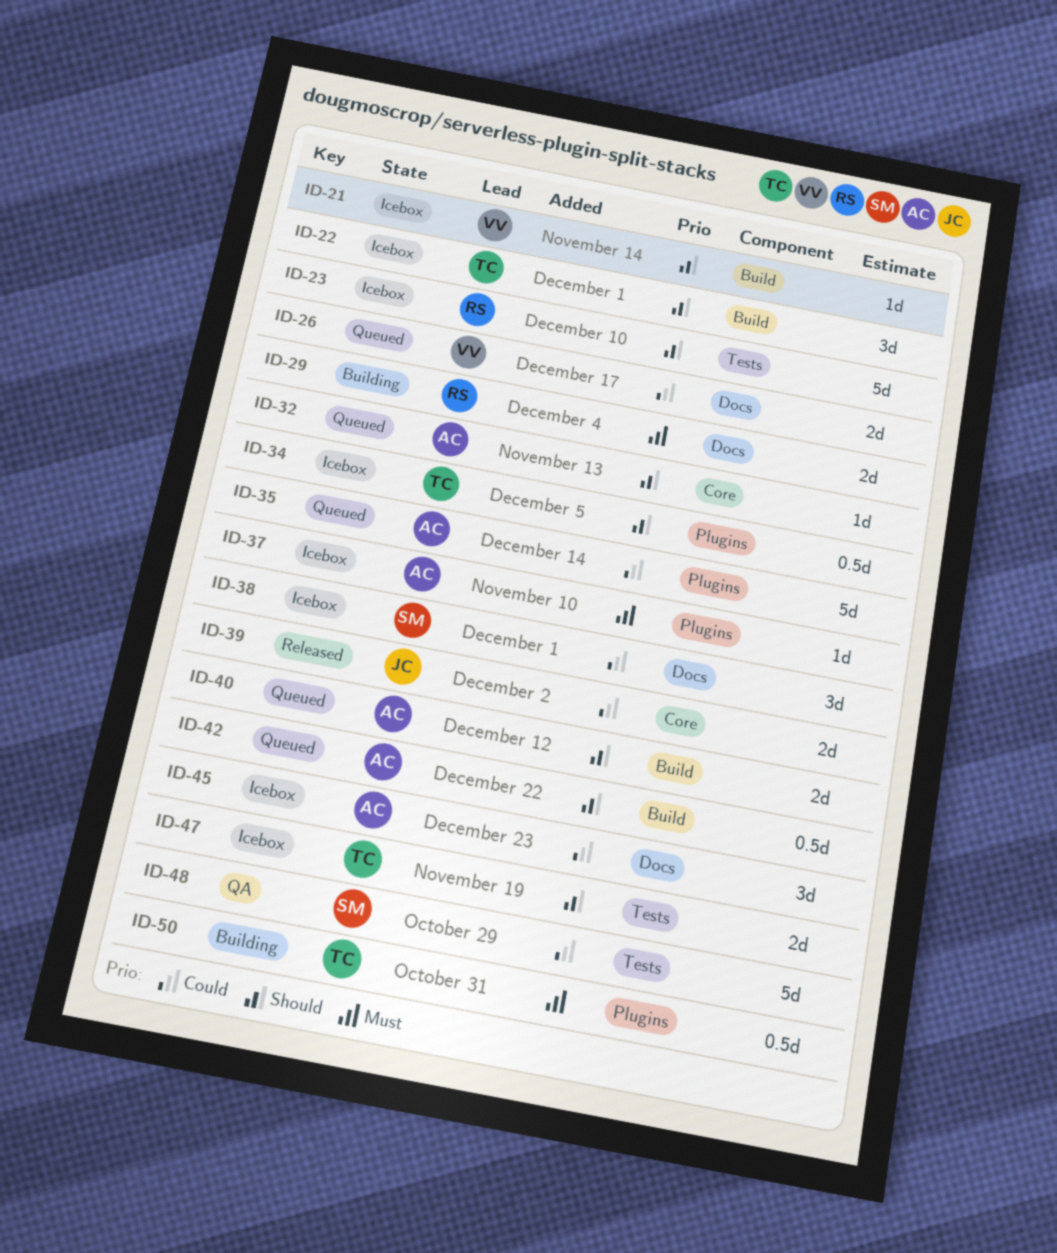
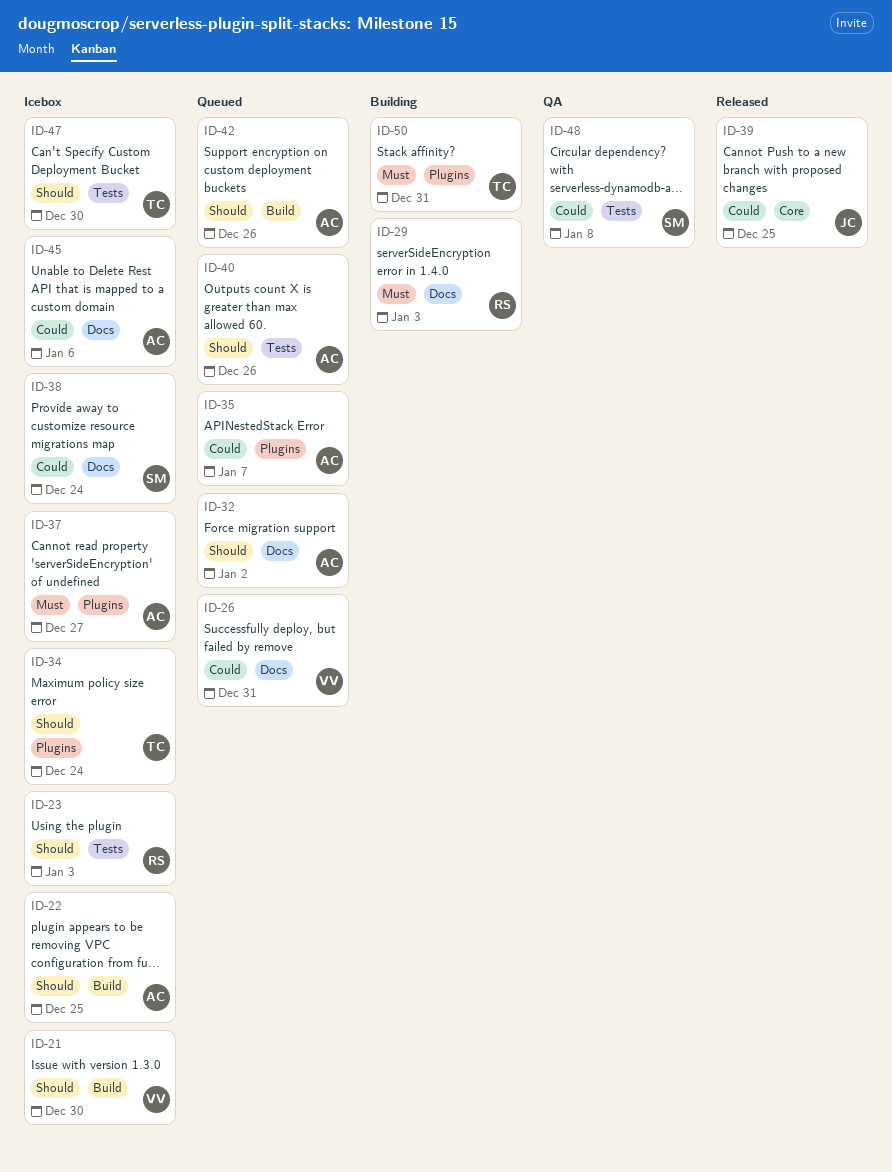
ID-22, owner: TC -> AC
ID-32, label: Core -> Docs
ID-40, label: Build -> Tests

